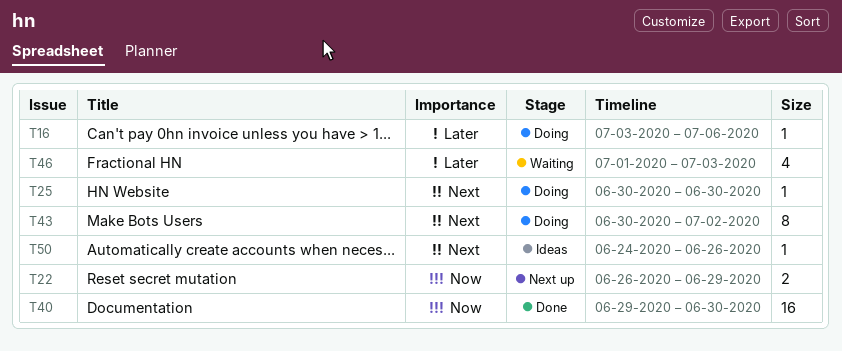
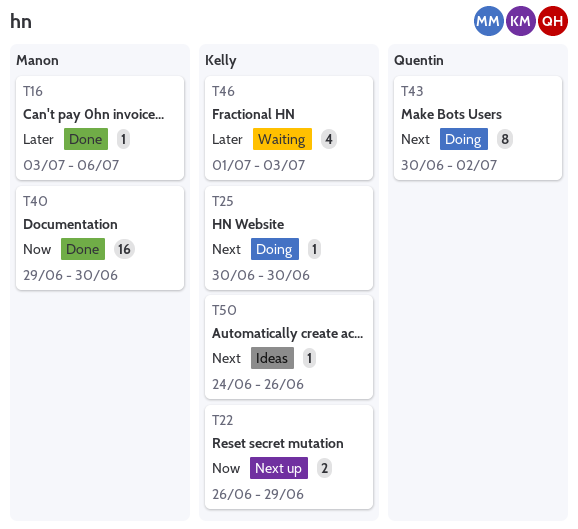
T16, status: Doing -> Done

